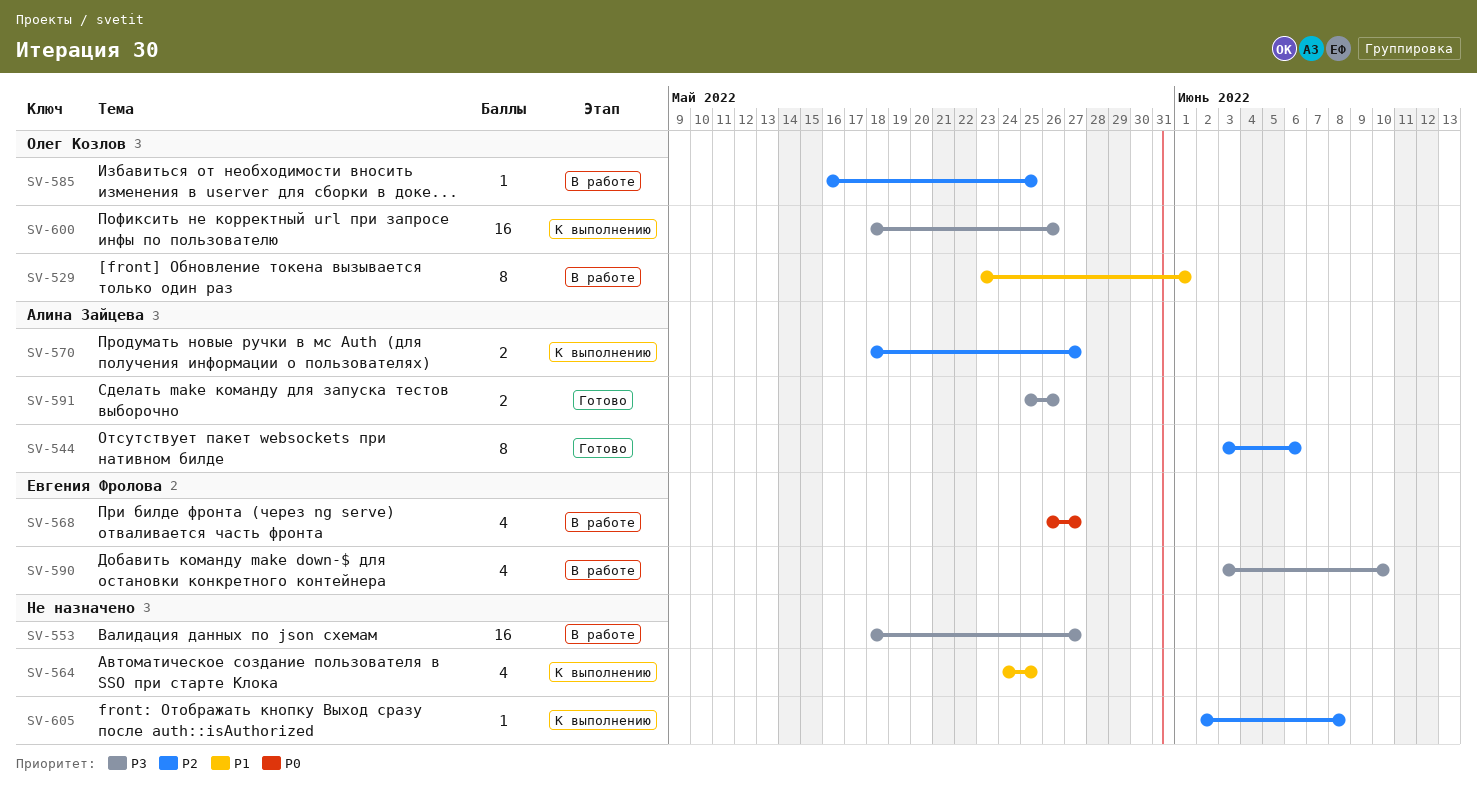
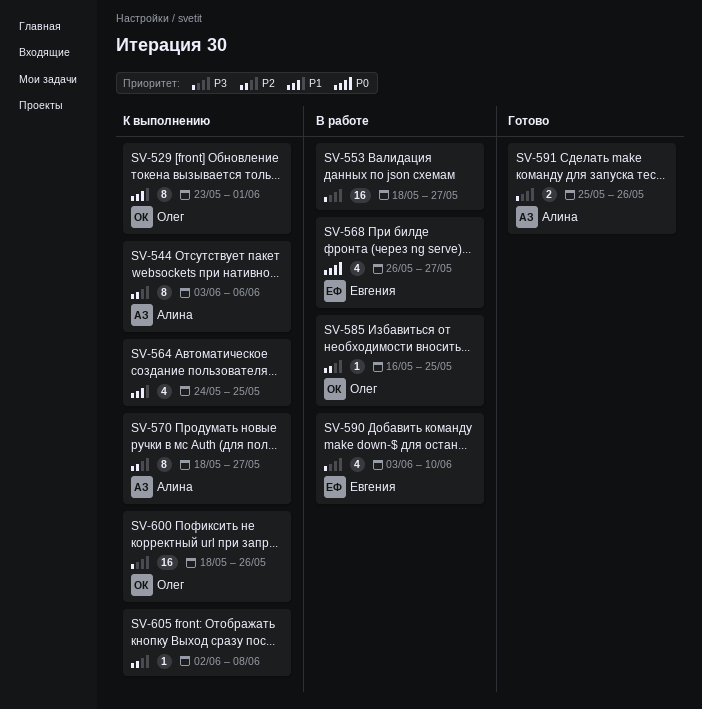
SV-529, status: В работе -> К выполнению
SV-544, status: Готово -> К выполнению
SV-570, estimate: 2 -> 8

